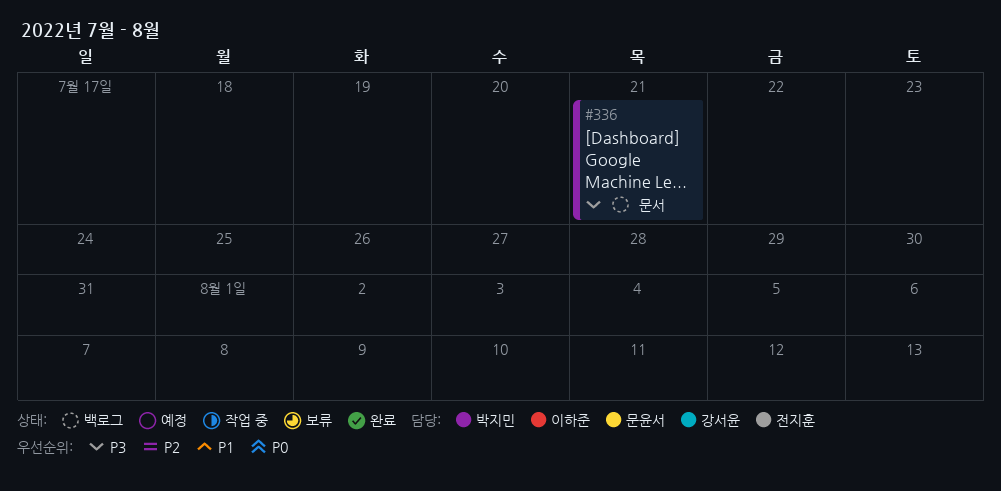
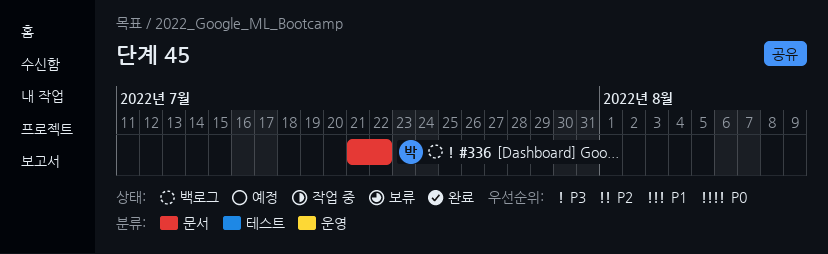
#336, due: Jul 21 -> Jul 22

